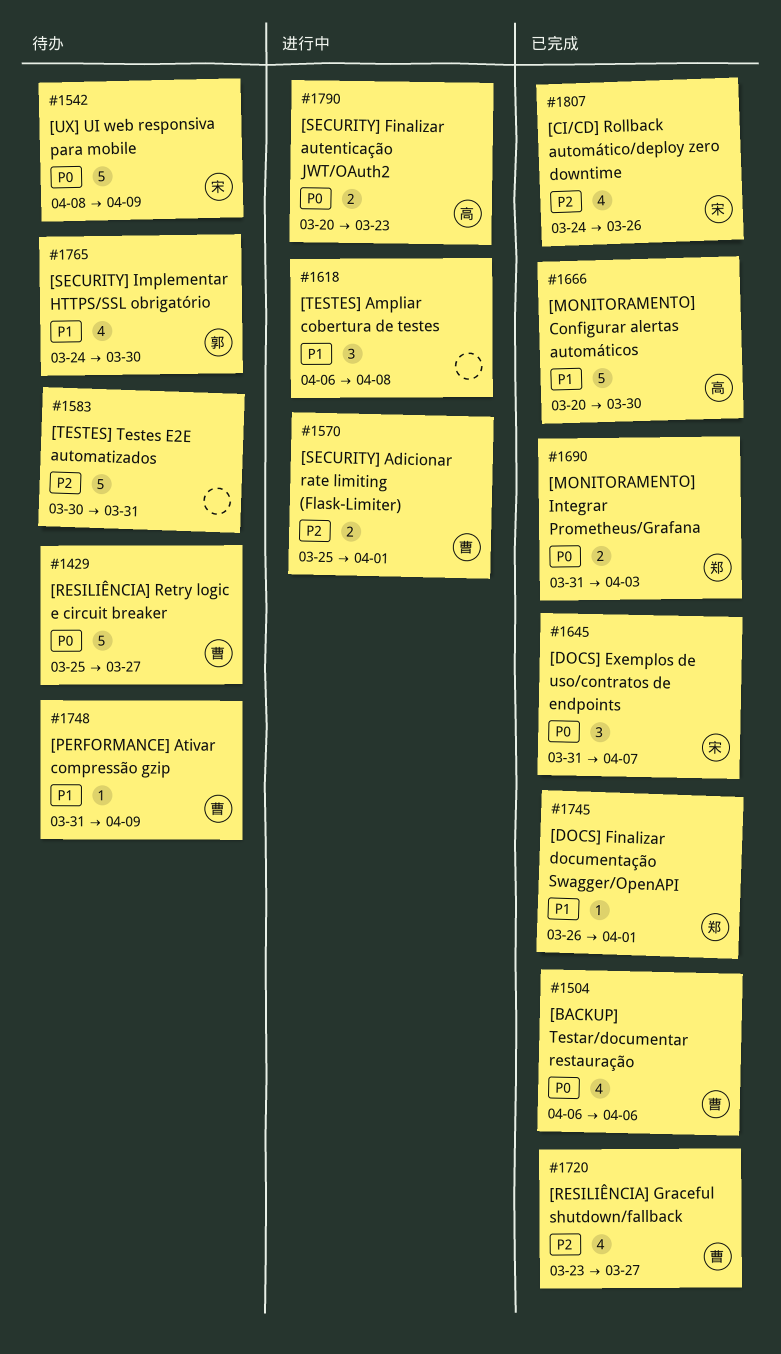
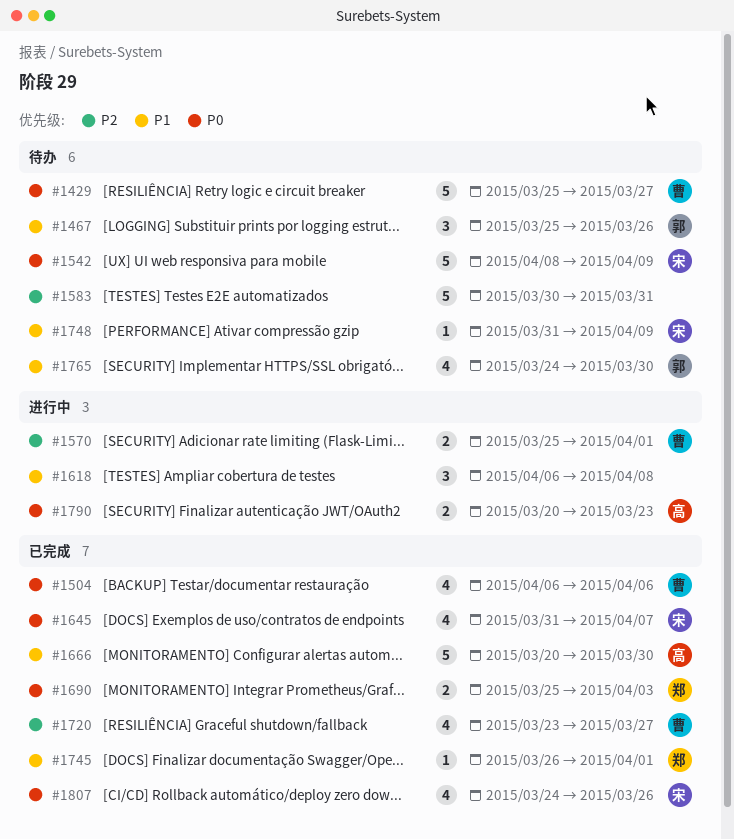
#1467: none -> present
#1645, estimate: 3 -> 4
#1690, start: Mar 31 -> Mar 25
#1748, owner: 曹 -> 宋
#1807, priority: P2 -> P0

